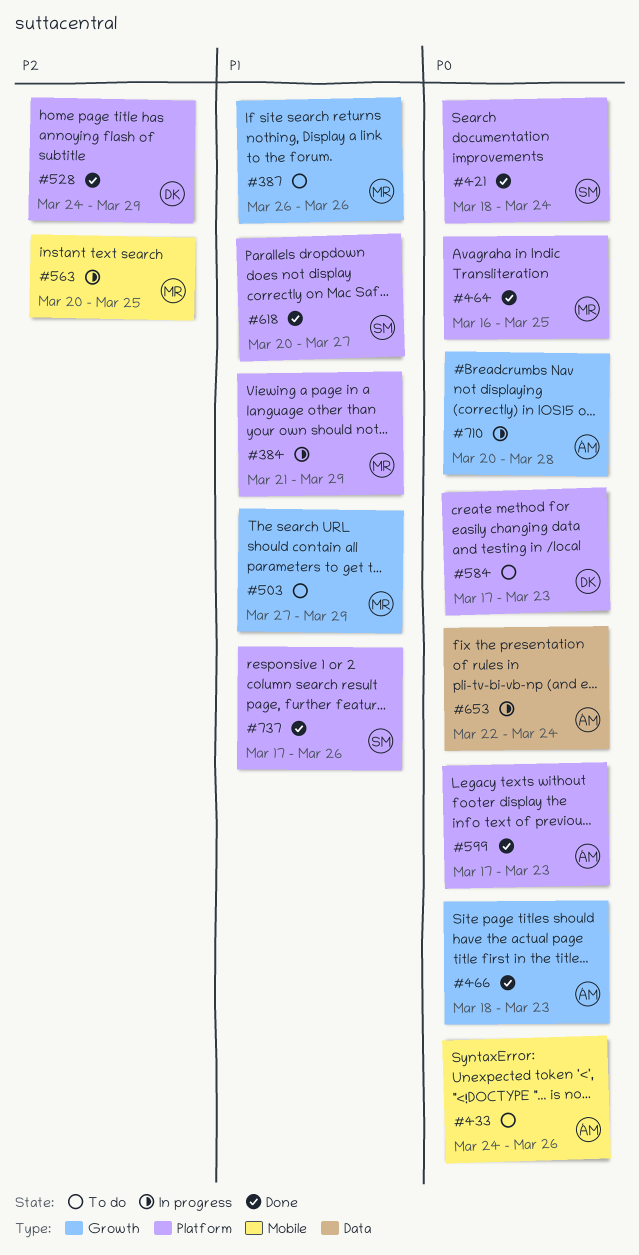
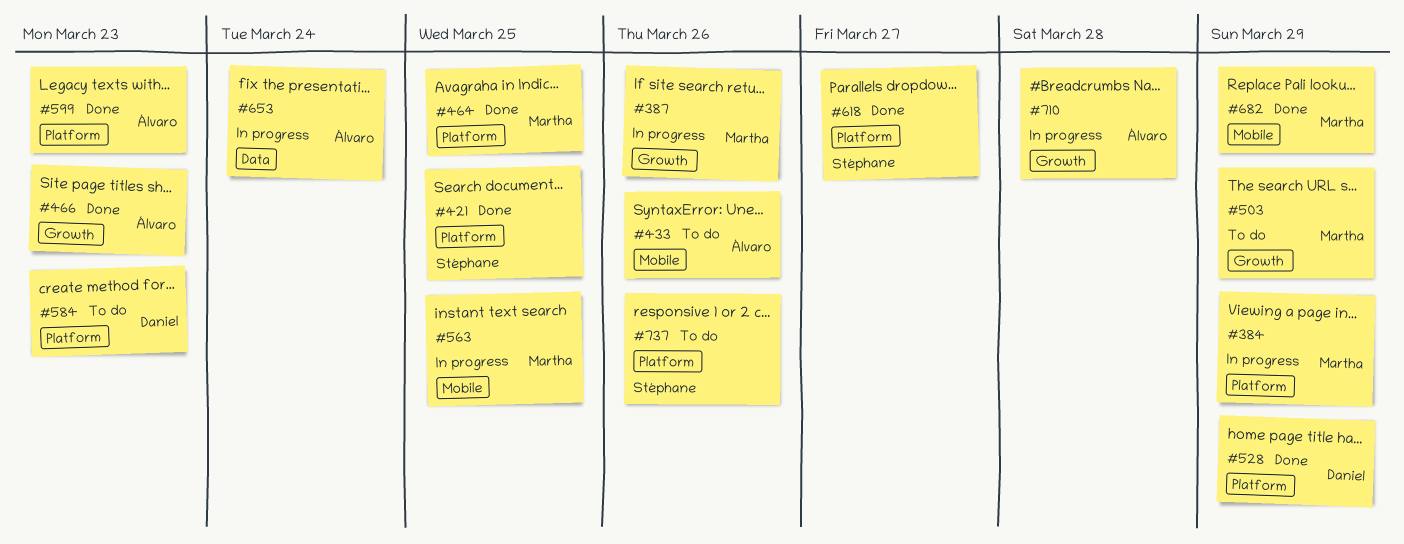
#387, status: To do -> In progress
#421, due: Mar 24 -> Mar 25
#682: none -> present
#737, status: Done -> To do

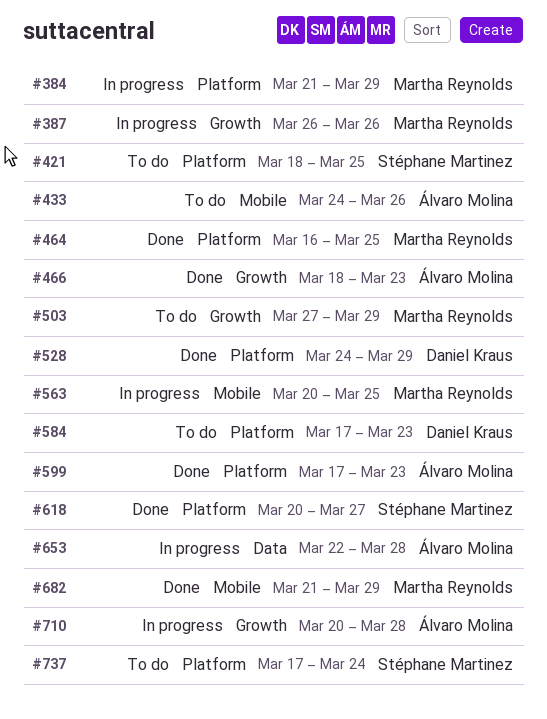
#421, status: Done -> To do
#653, due: Mar 24 -> Mar 28
#737, due: Mar 26 -> Mar 24

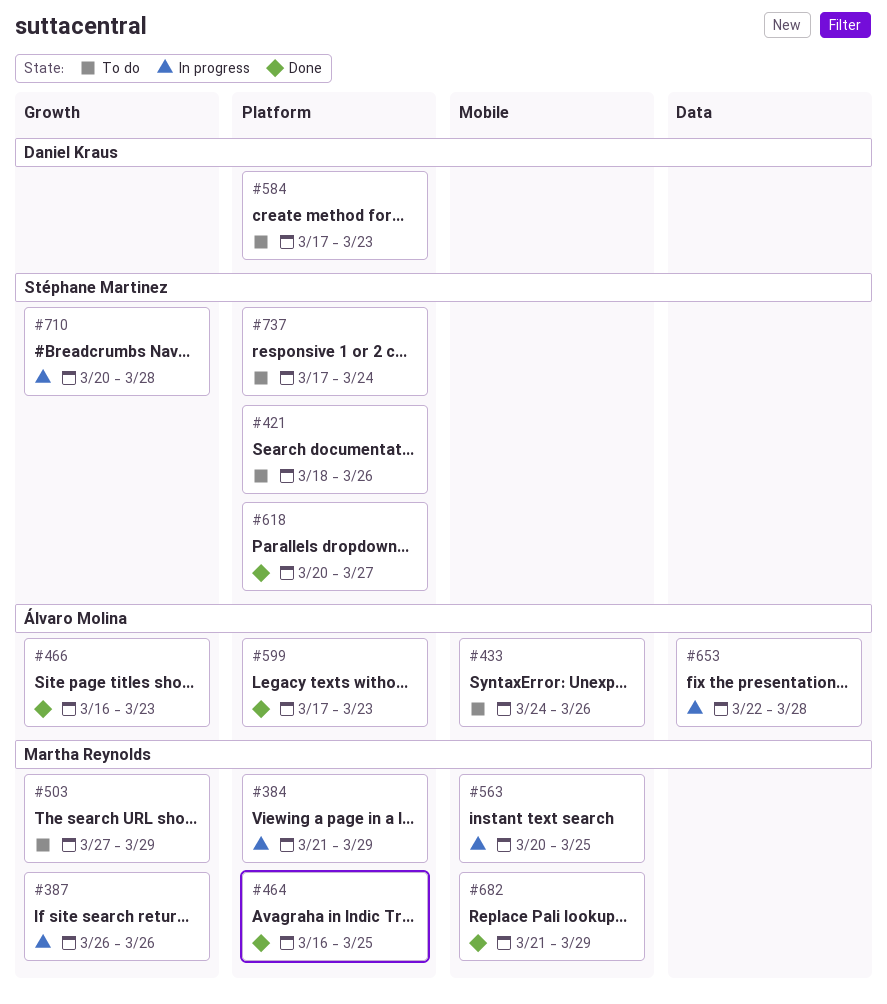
#421, due: Mar 25 -> Mar 26
#466, start: Mar 18 -> Mar 16
#528: present -> none
#710, owner: Álvaro Molina -> Stéphane Martinez

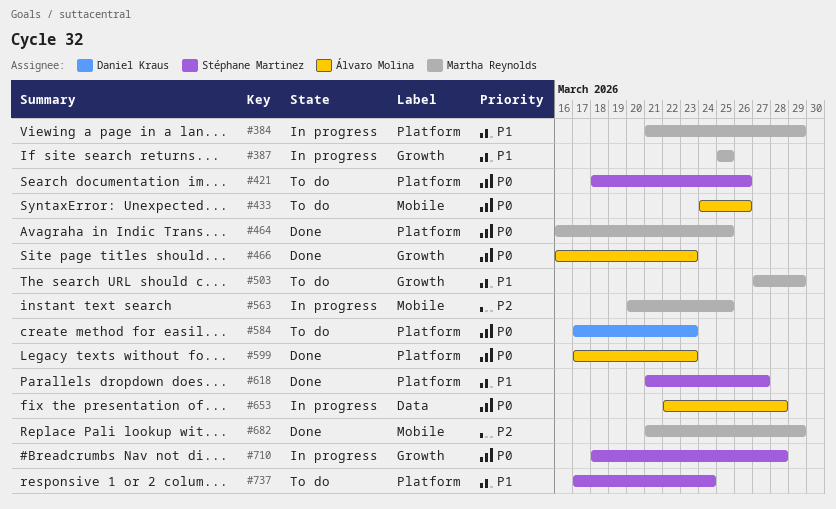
#387, start: Mar 26 -> Mar 25
#387, due: Mar 26 -> Mar 25
#618, start: Mar 20 -> Mar 21
#710, start: Mar 20 -> Mar 18

